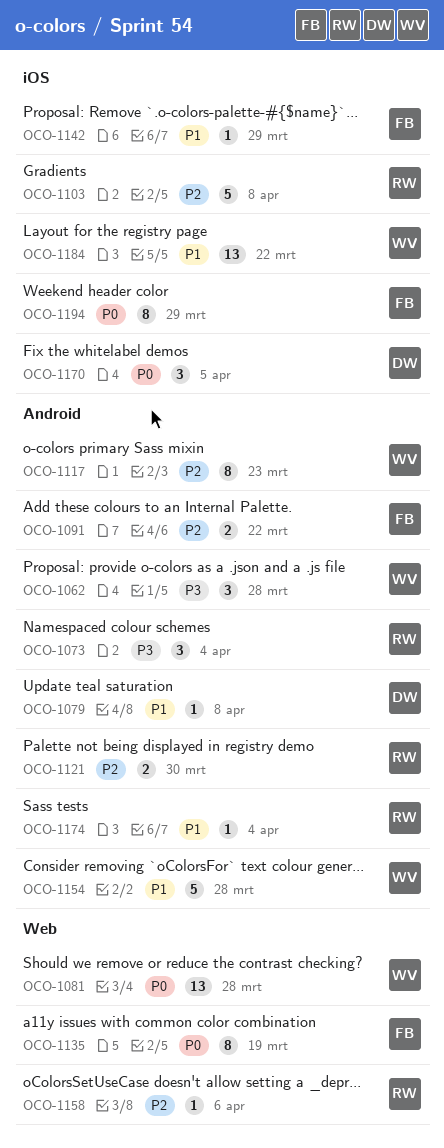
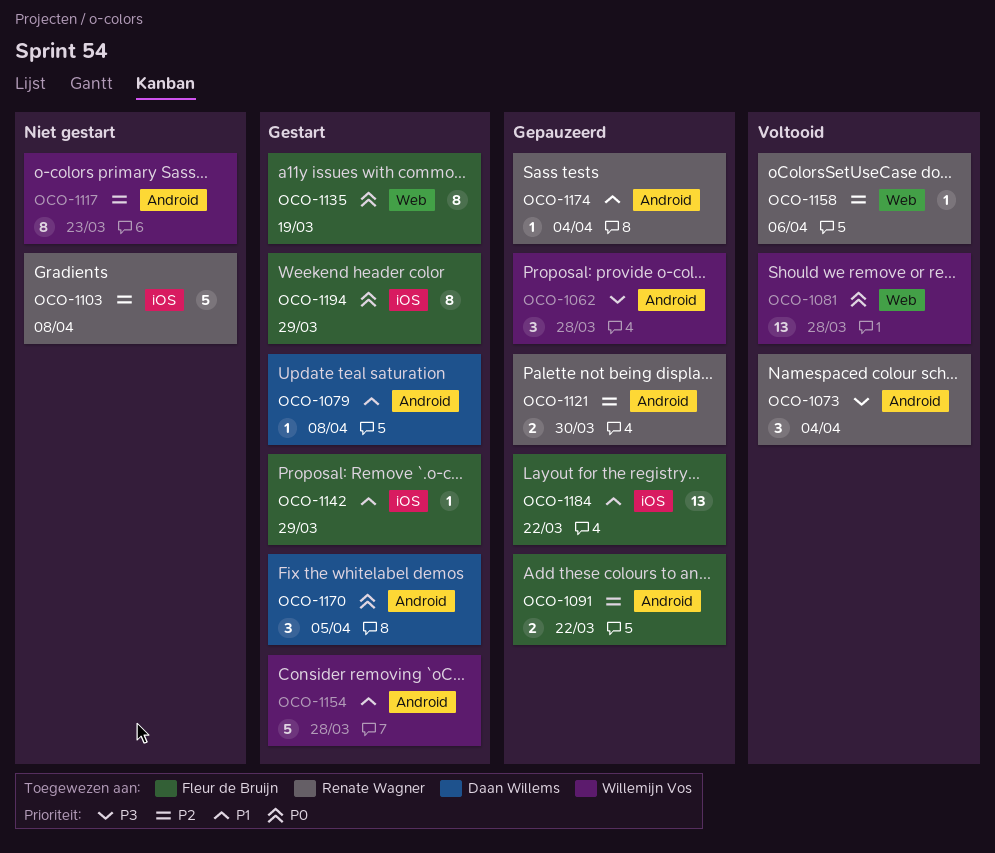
OCO-1170, label: iOS -> Android
OCO-1184, owner: Willemijn Vos -> Fleur de Bruijn

